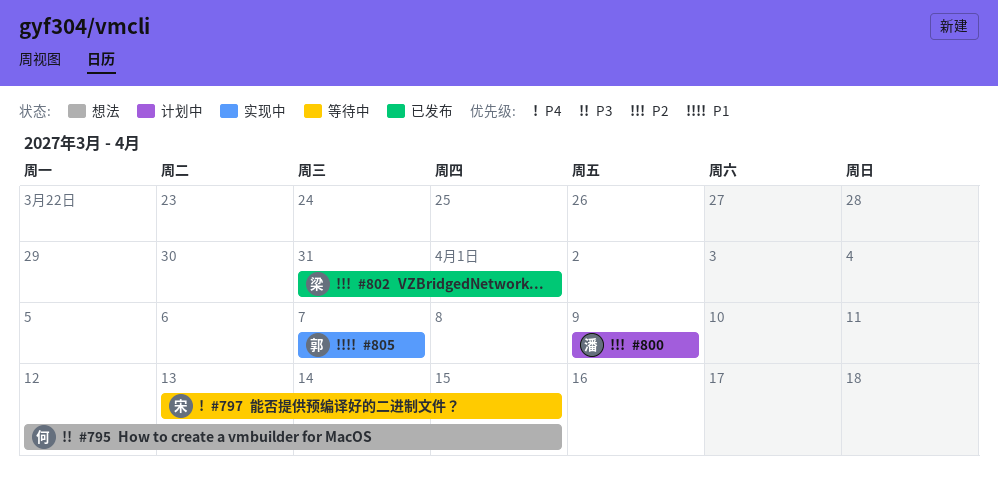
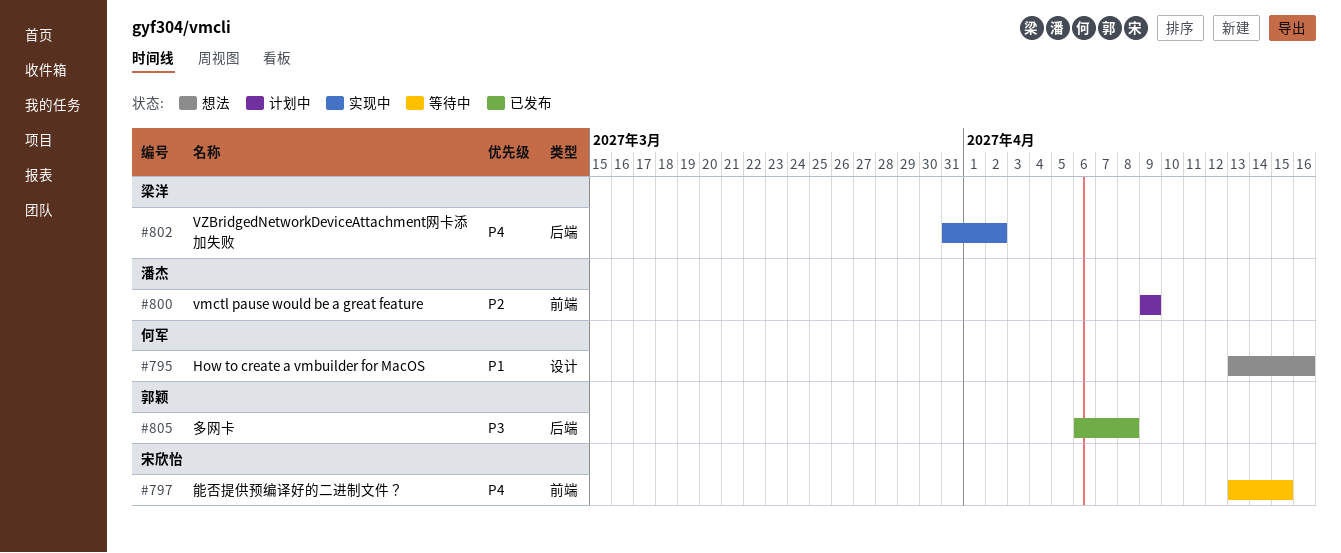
#795, priority: P3 -> P1
#795, start: Apr 12 -> Apr 13
#795, due: Apr 15 -> Apr 16
#802, status: 已发布 -> 实现中
#802, priority: P2 -> P4
#802, due: Apr 1 -> Apr 2
#805, status: 实现中 -> 已发布
#805, priority: P1 -> P3
#805, start: Apr 7 -> Apr 6
#805, due: Apr 7 -> Apr 8

